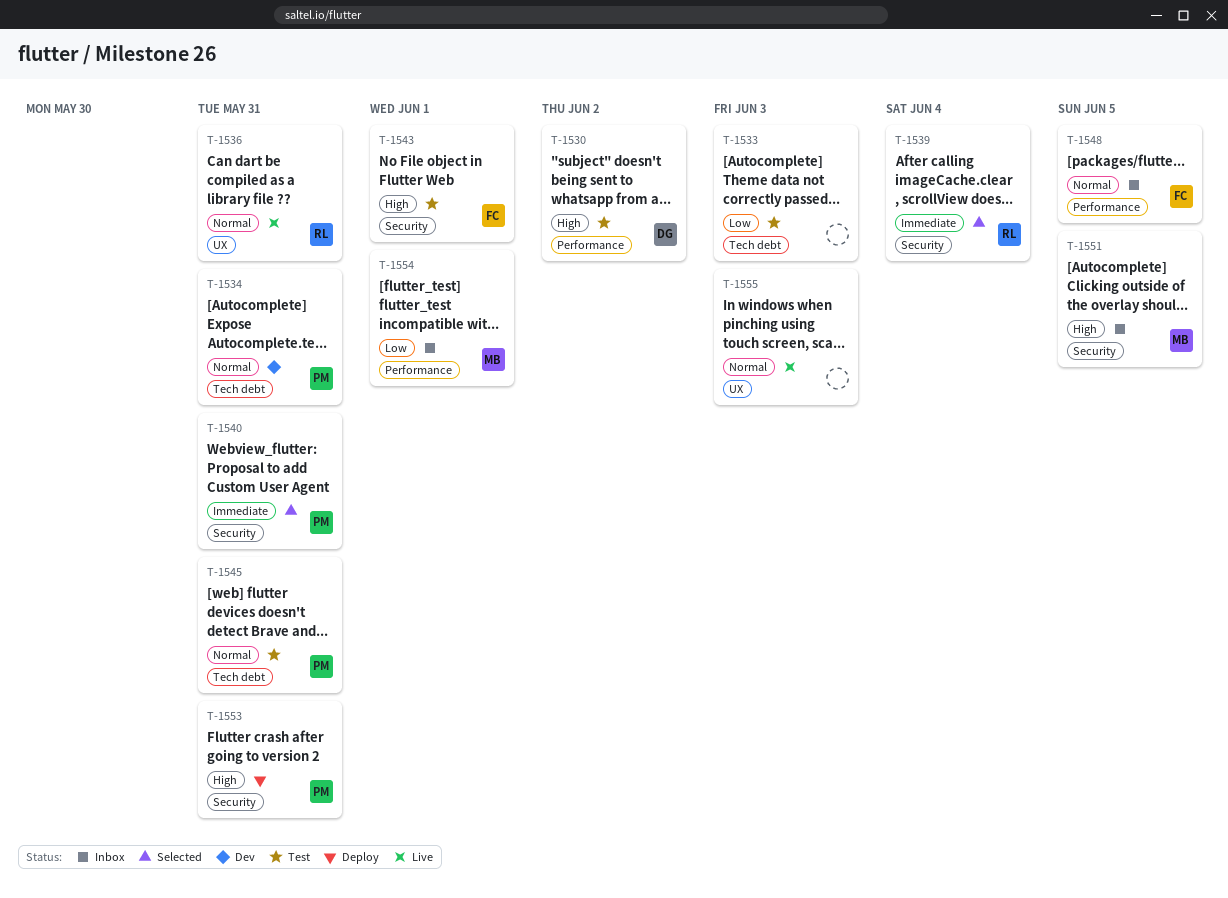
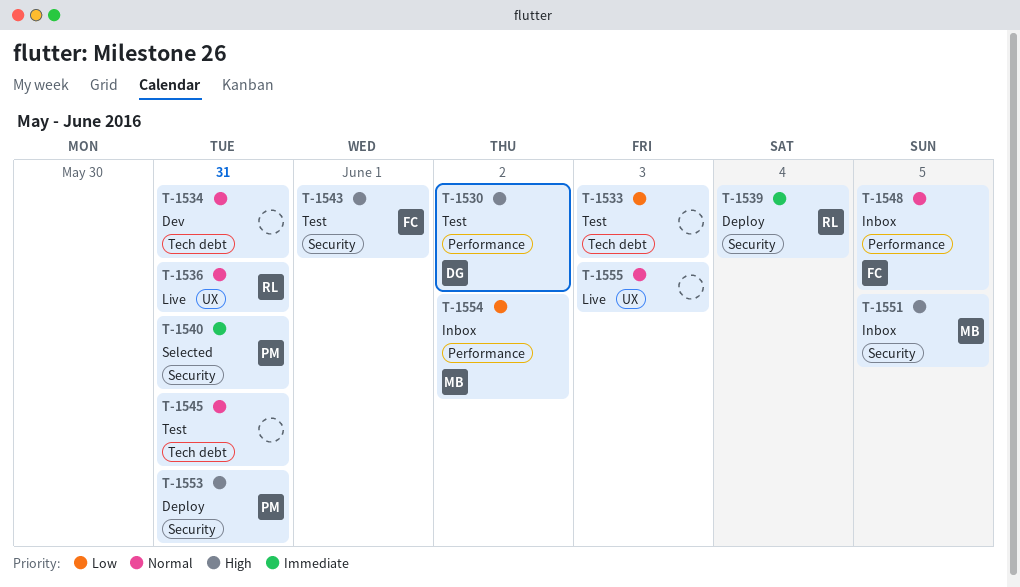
T-1534, owner: PM -> none
T-1539, status: Selected -> Deploy
T-1545, owner: PM -> none
T-1554, due: Jun 1 -> Jun 2

